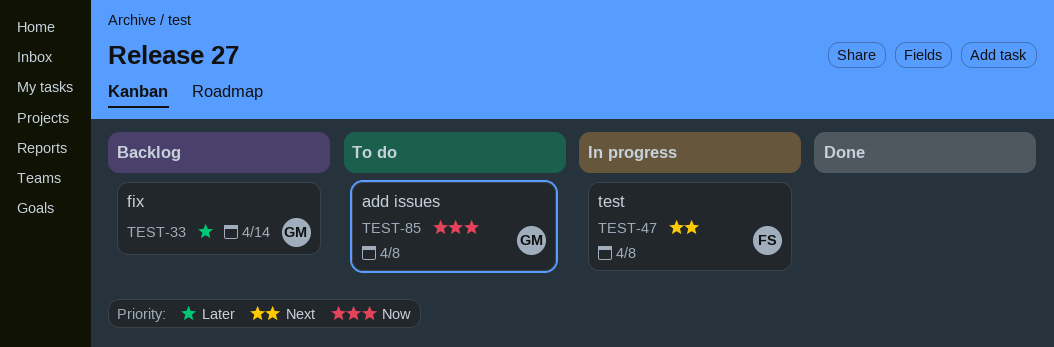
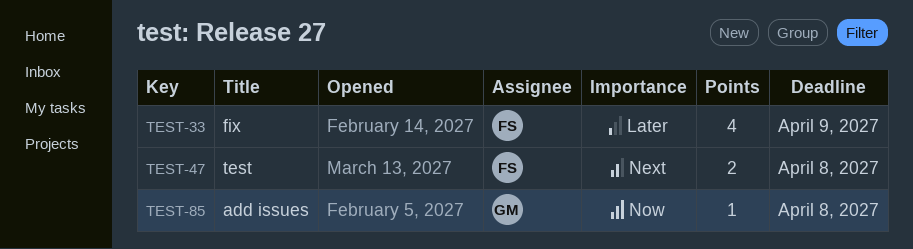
TEST-33, owner: GM -> FS
TEST-33, due: Apr 14 -> Apr 9

